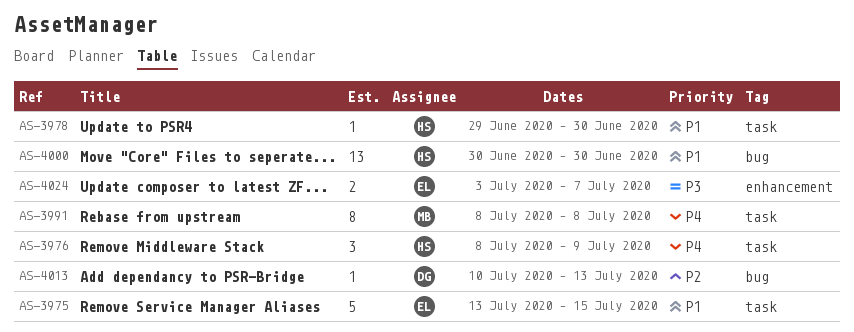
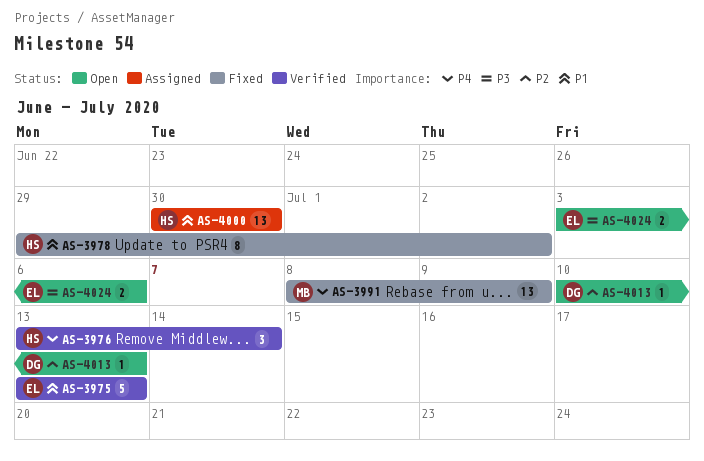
AS-3975, due: Jul 15 -> Jul 13
AS-3976, start: Jul 8 -> Jul 13
AS-3976, due: Jul 9 -> Jul 14
AS-3978, estimate: 1 -> 8
AS-3978, due: Jun 30 -> Jul 2
AS-3991, estimate: 8 -> 13
AS-3991, due: Jul 8 -> Jul 9
AS-4024, due: Jul 7 -> Jul 6

